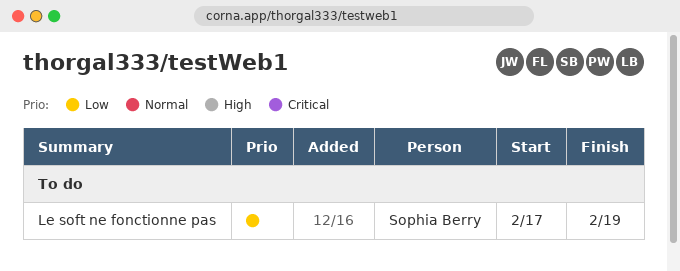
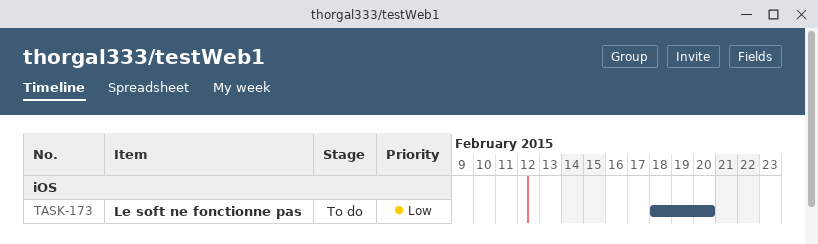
Le soft ne fonctionne pas, start: Feb 17 -> Feb 18
Le soft ne fonctionne pas, due: Feb 19 -> Feb 20

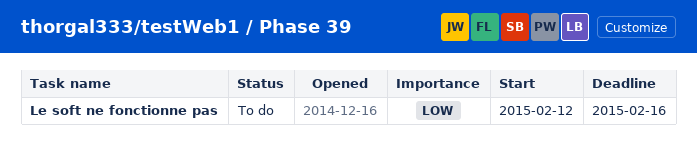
Le soft ne fonctionne pas, start: Feb 18 -> Feb 12
Le soft ne fonctionne pas, due: Feb 20 -> Feb 16

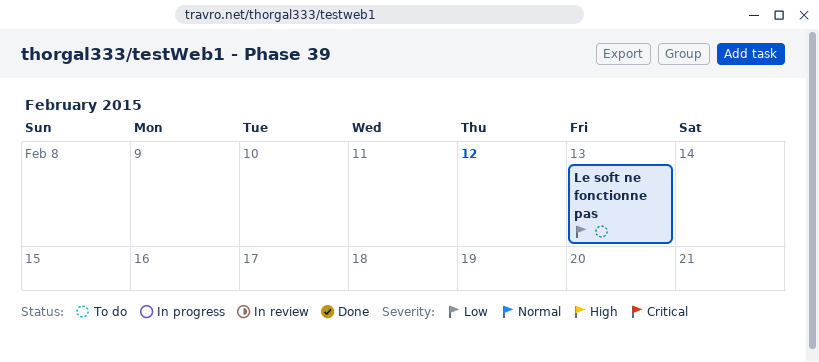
Le soft ne fonctionne pas, due: Feb 16 -> Feb 13

